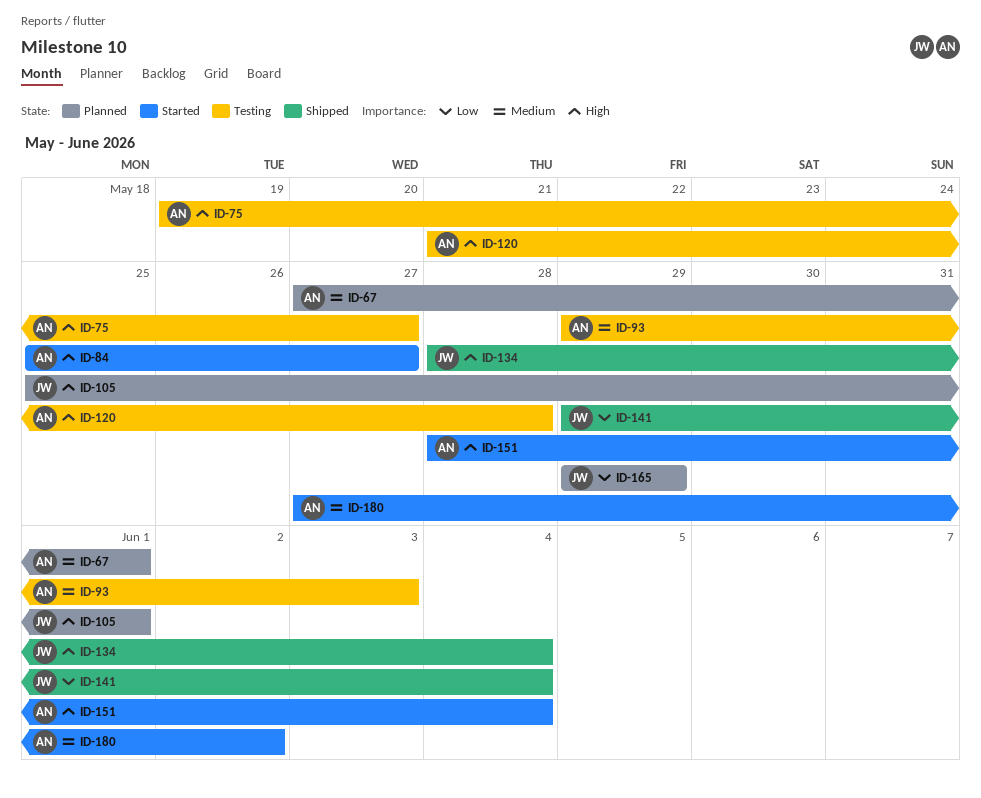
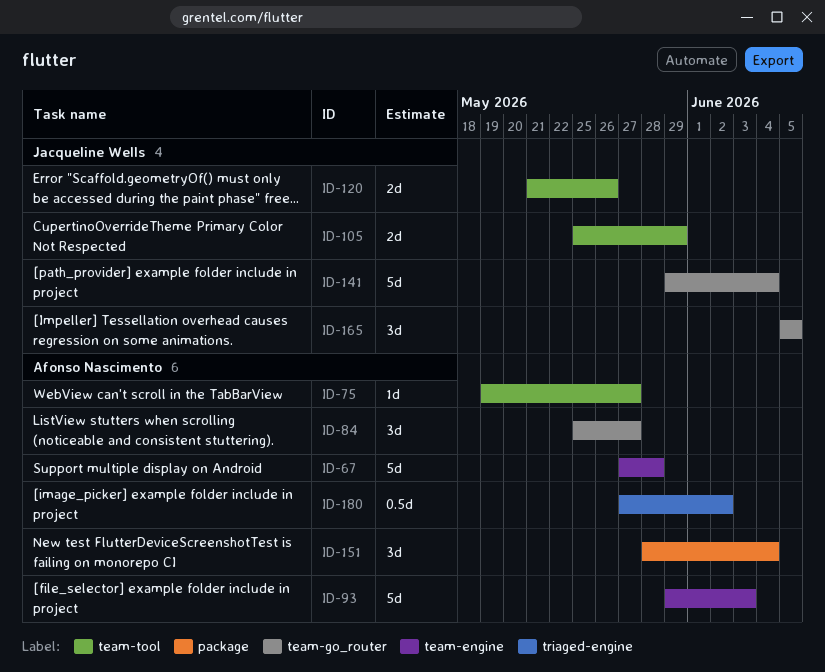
ID-67, due: Jun 1 -> May 28
ID-105, due: Jun 1 -> May 29
ID-120, owner: Afonso Nascimento -> Jacqueline Wells
ID-120, due: May 28 -> May 26
ID-134: present -> none
ID-165, start: May 29 -> Jun 5
ID-165, due: May 29 -> Jun 5

